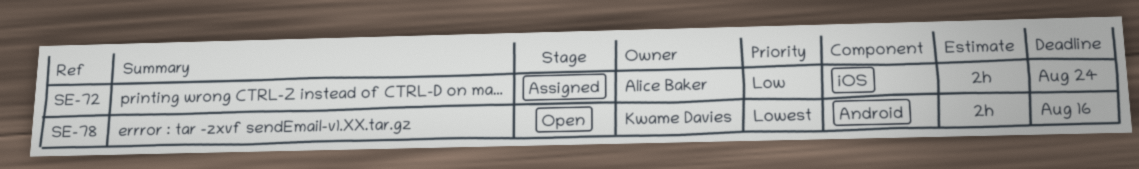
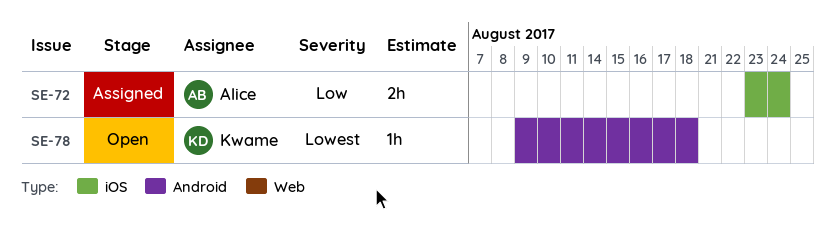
SE-78, estimate: 2h -> 1h
SE-78, due: Aug 16 -> Aug 18

